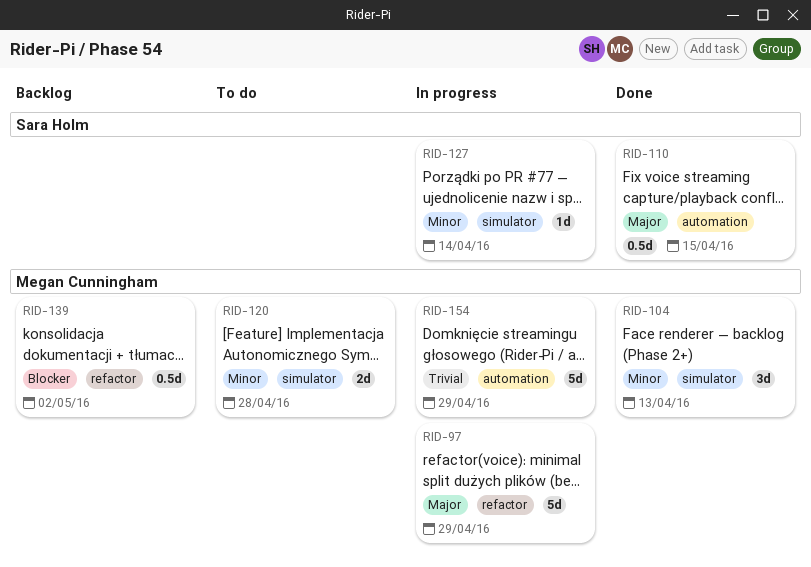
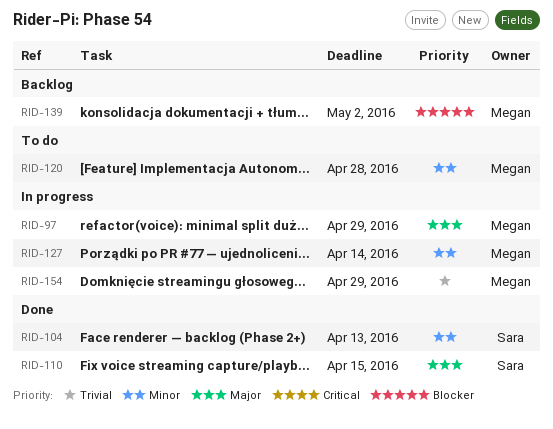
RID-104, owner: Megan Cunningham -> Sara Holm
RID-127, owner: Sara Holm -> Megan Cunningham

